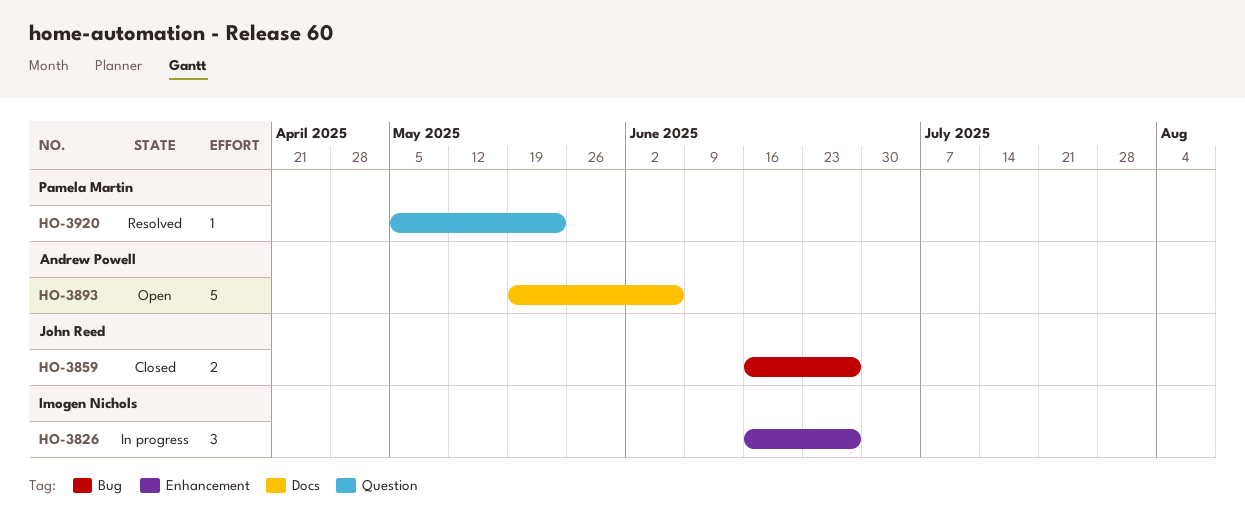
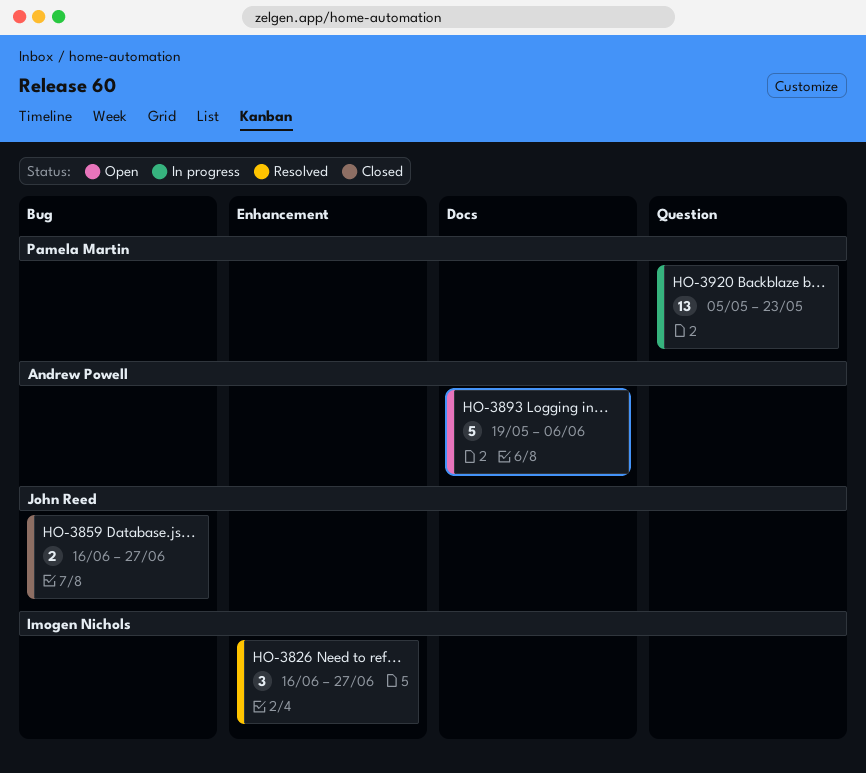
HO-3826, status: In progress -> Resolved
HO-3920, status: Resolved -> In progress
HO-3920, estimate: 1 -> 13

